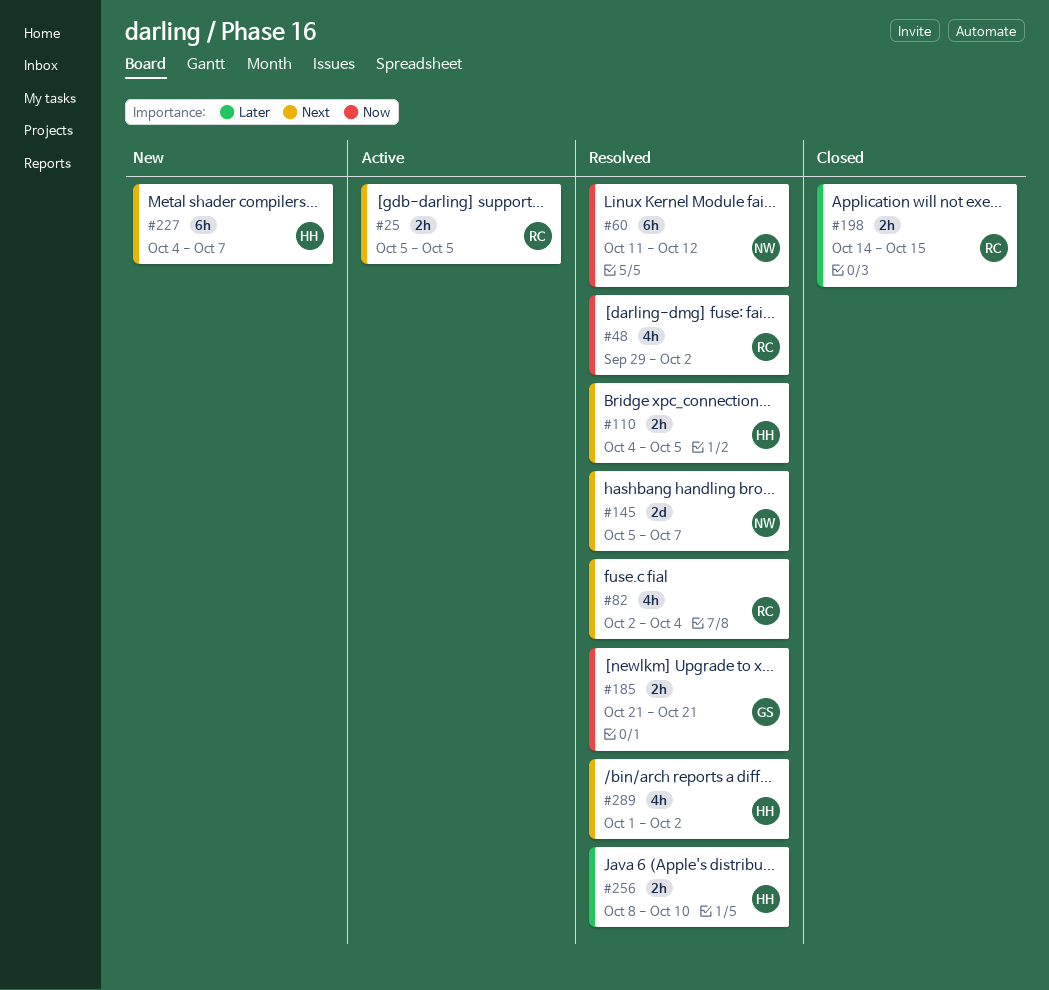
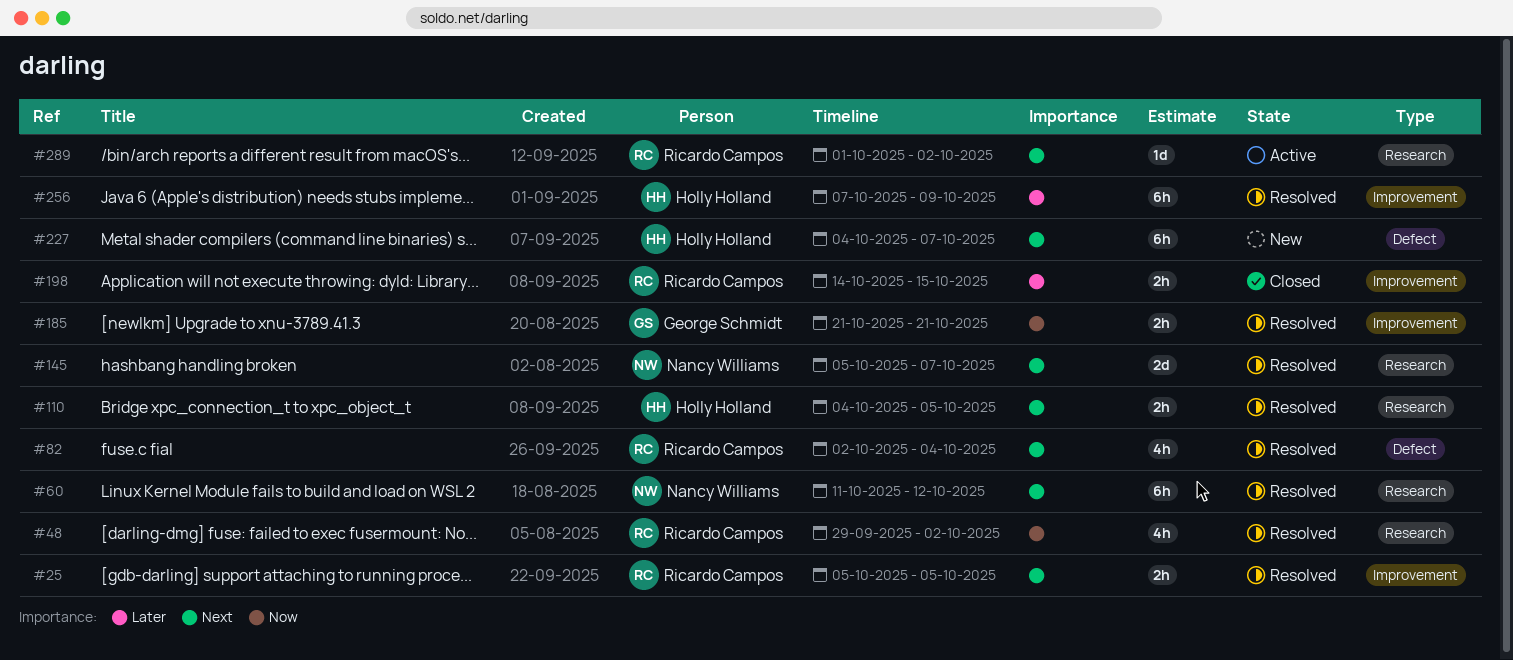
#25, status: Active -> Resolved
#60, priority: Now -> Next
#256, estimate: 2h -> 6h
#256, start: Oct 8 -> Oct 7
#256, due: Oct 10 -> Oct 9
#289, status: Resolved -> Active
#289, owner: Holly Holland -> Ricardo Campos
#289, estimate: 4h -> 1d

